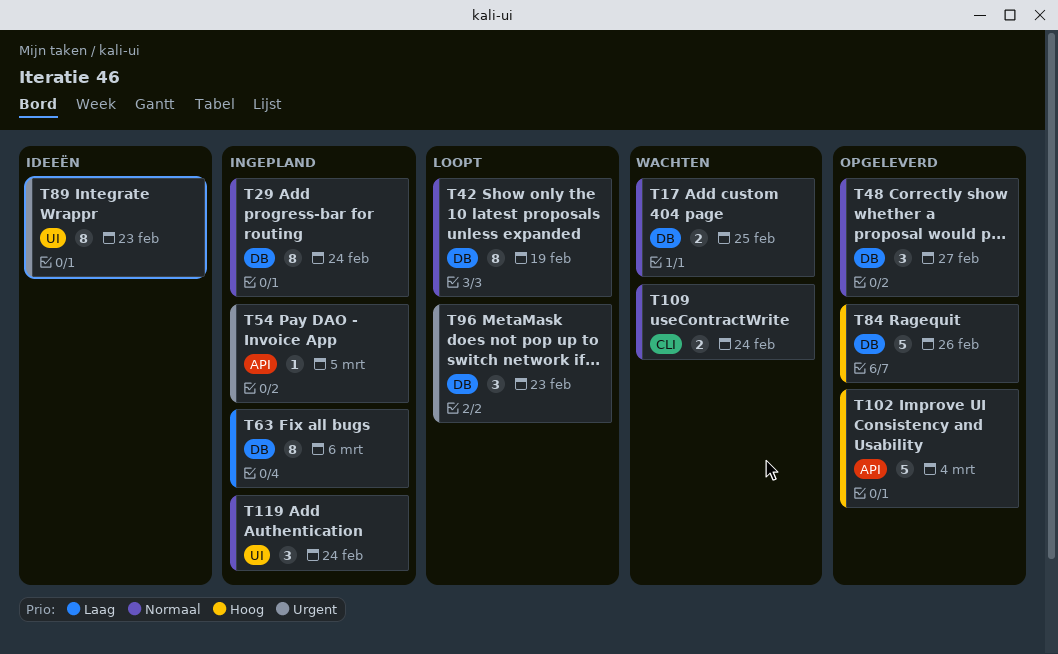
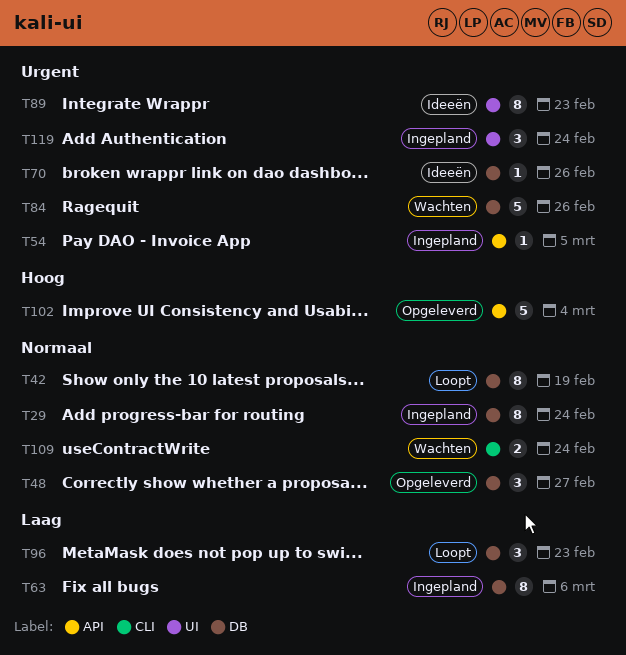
T17: present -> none
T70: none -> present
T84, status: Opgeleverd -> Wachten
T84, priority: Hoog -> Urgent
T96, priority: Urgent -> Laag
T119, priority: Normaal -> Urgent

